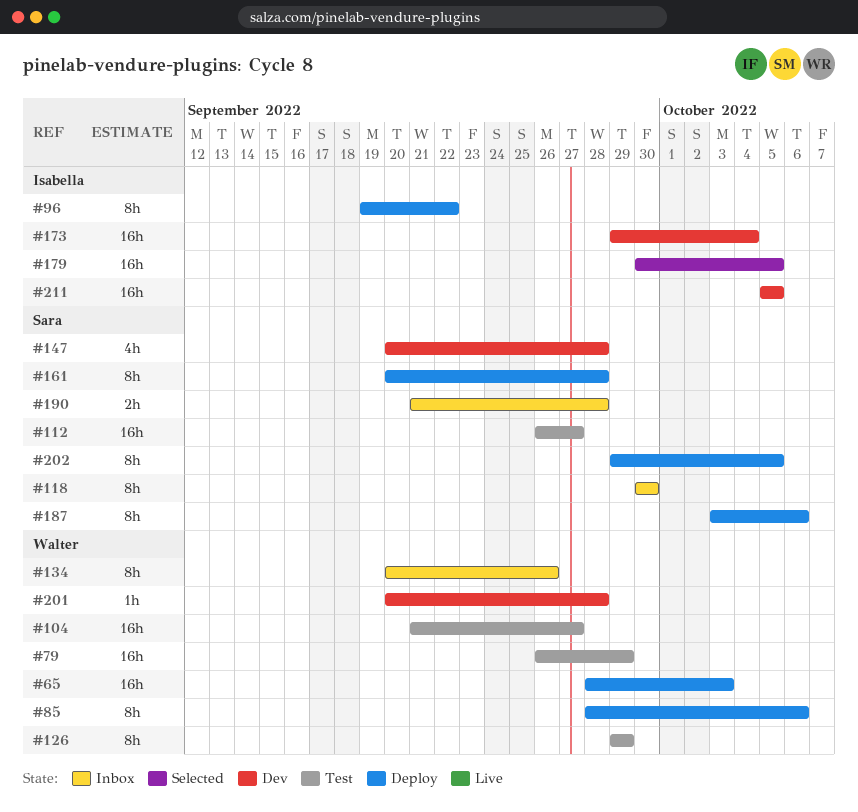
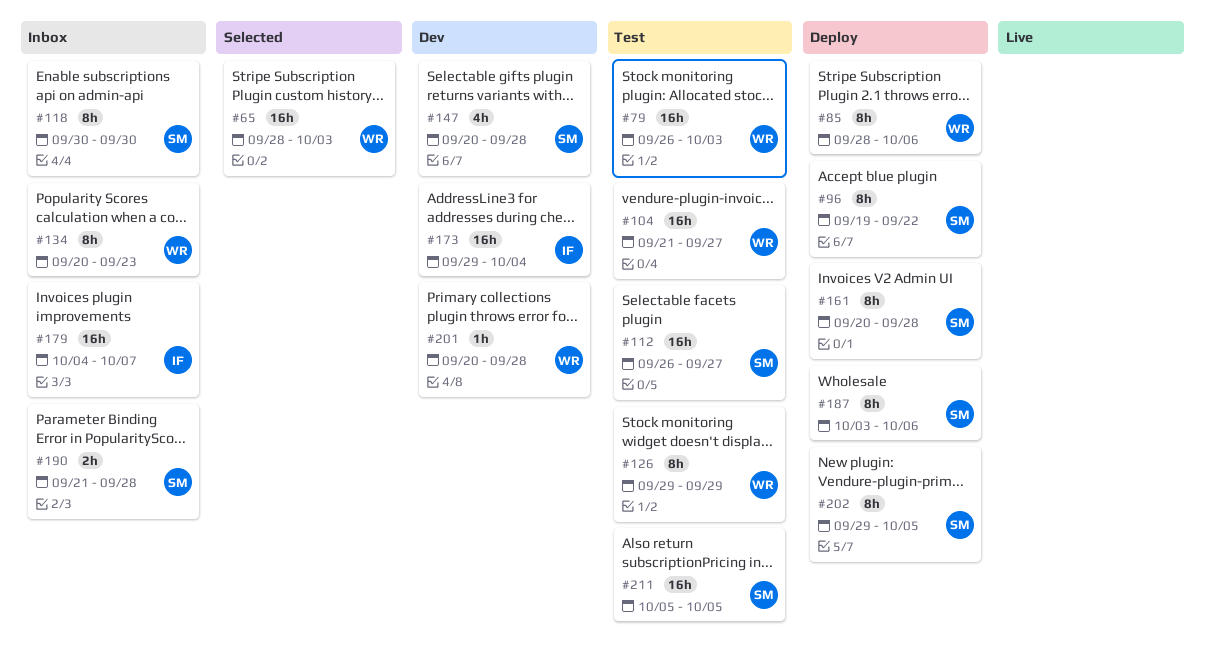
#65, status: Deploy -> Selected
#79, due: Sep 29 -> Oct 3
#96, owner: Isabella -> Sara
#134, due: Sep 26 -> Sep 23
#179, status: Selected -> Inbox
#179, start: Sep 30 -> Oct 4
#179, due: Oct 5 -> Oct 7
#211, status: Dev -> Test
#211, owner: Isabella -> Sara

